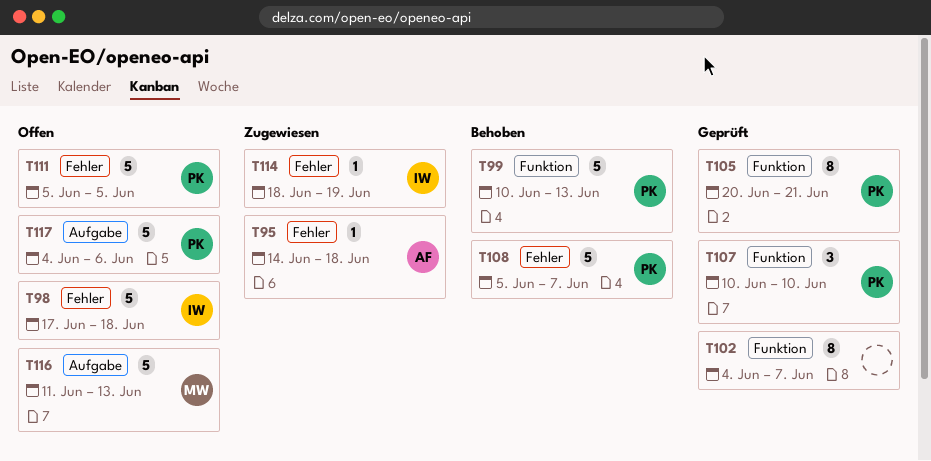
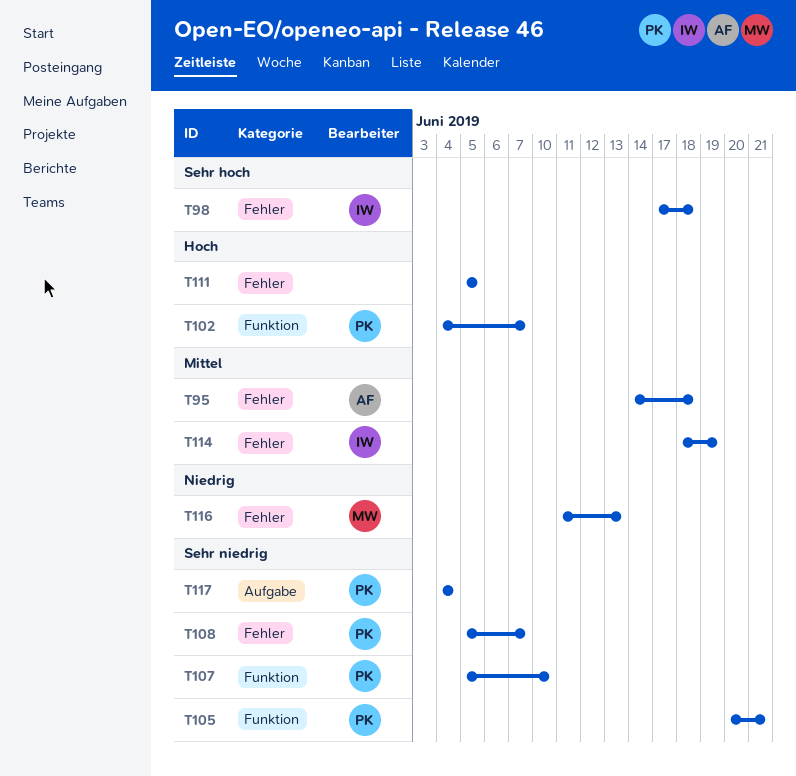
T99: present -> none
T102, owner: none -> PK
T107, start: Jun 10 -> Jun 5
T111, owner: PK -> none
T116, label: Aufgabe -> Fehler
T117, due: Jun 6 -> Jun 4

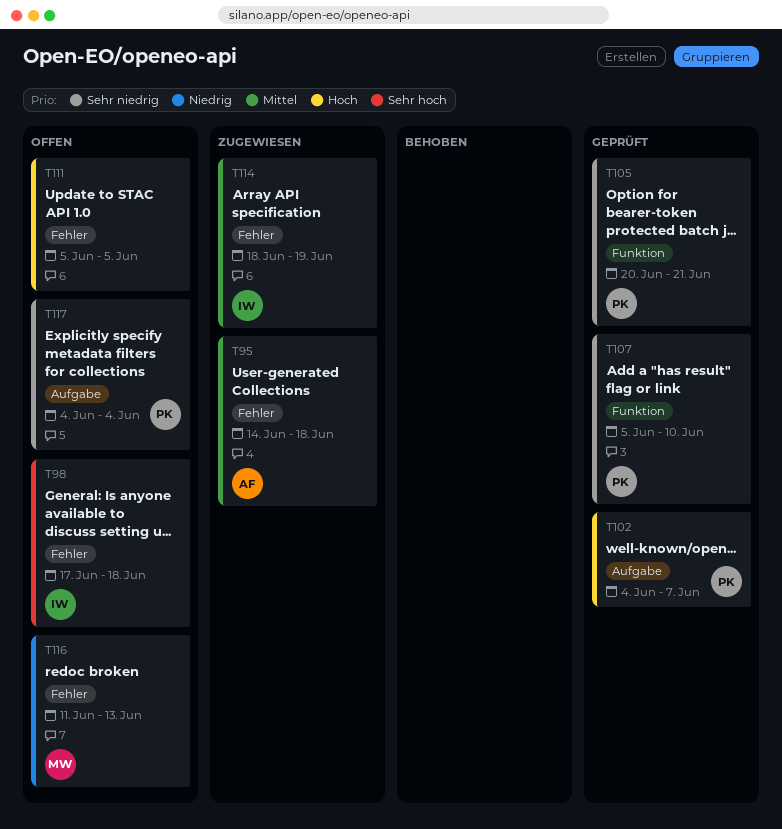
T102, label: Funktion -> Aufgabe
T108: present -> none

